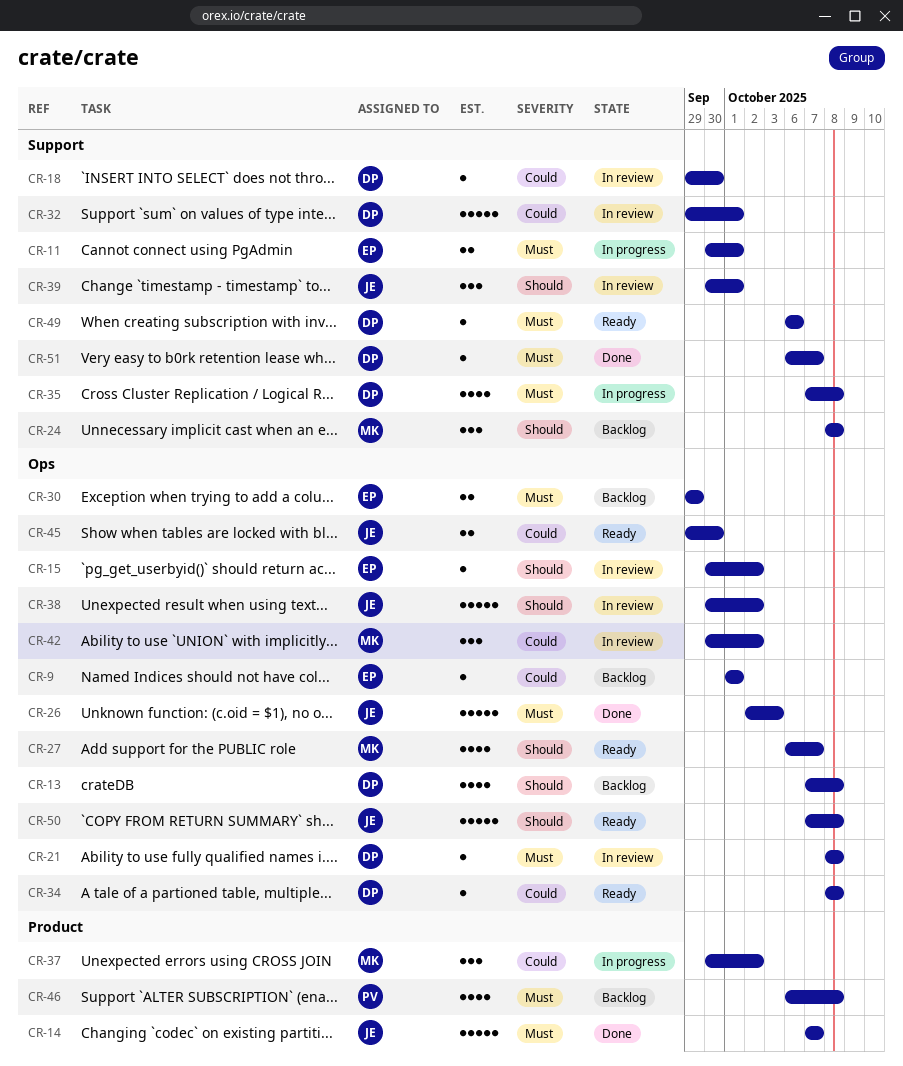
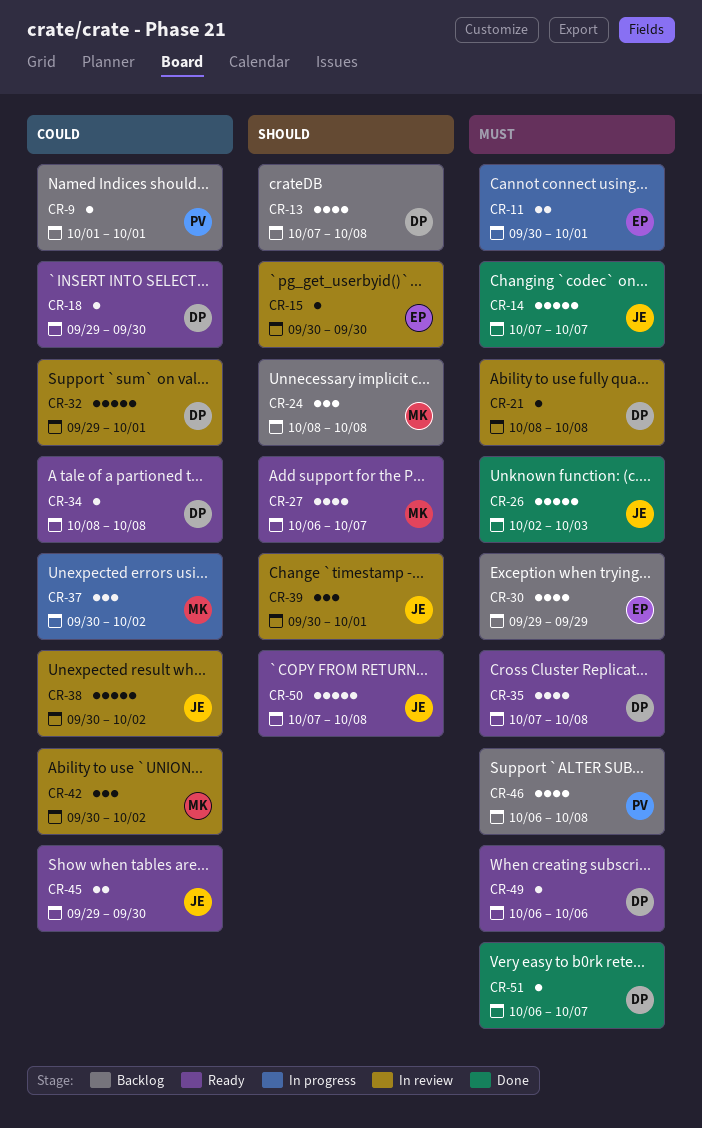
CR-9, owner: EP -> PV
CR-15, due: Oct 2 -> Sep 30
CR-18, status: In review -> Ready
CR-30, estimate: 2 -> 4
CR-35, status: In progress -> Ready
CR-38, priority: Should -> Could

